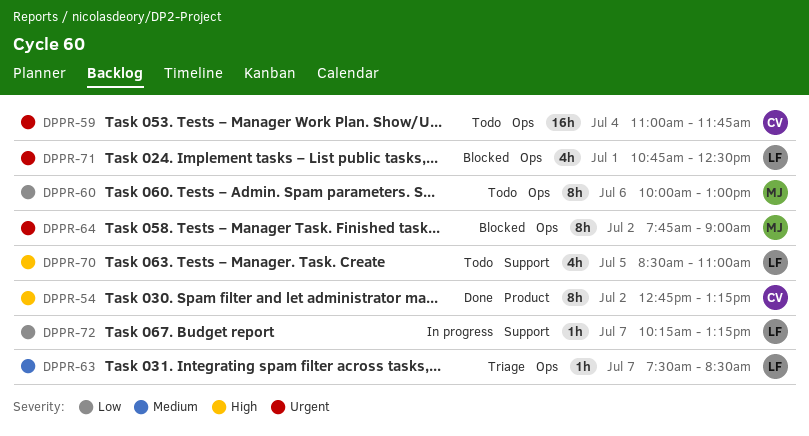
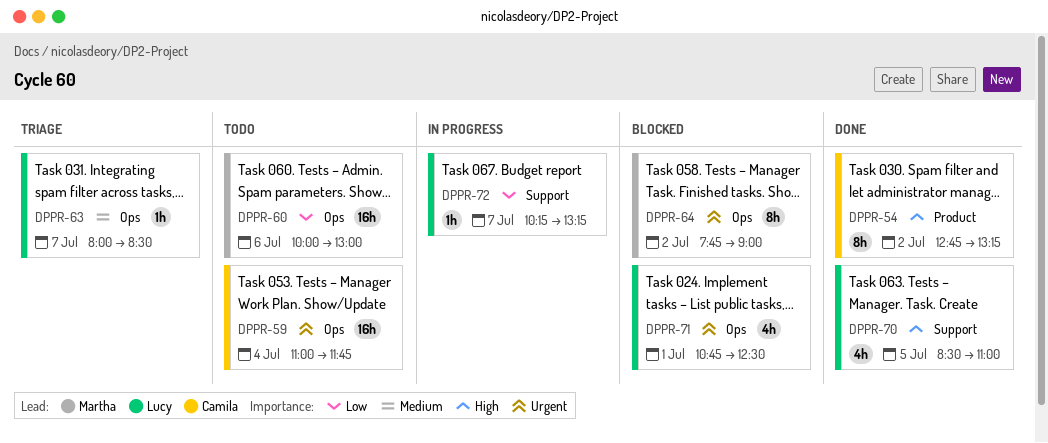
DPPR-60, estimate: 8h -> 16h
DPPR-63, begins: 07:30 -> 08:00
DPPR-70, status: Todo -> Done

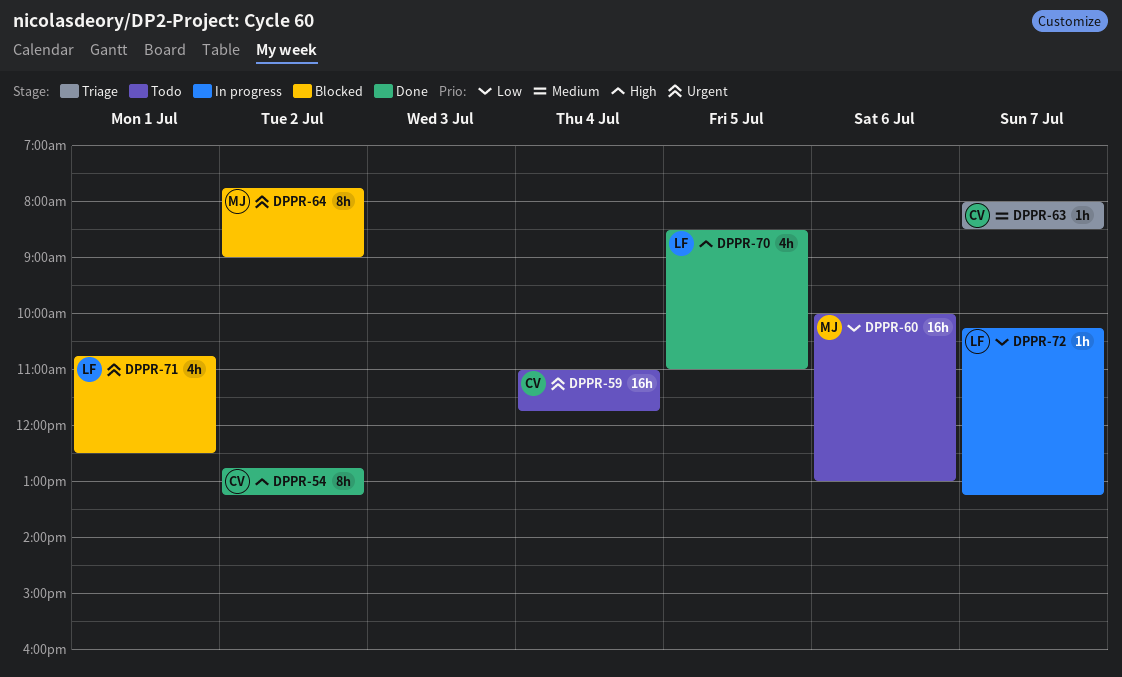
DPPR-63, owner: Lucy -> Camila

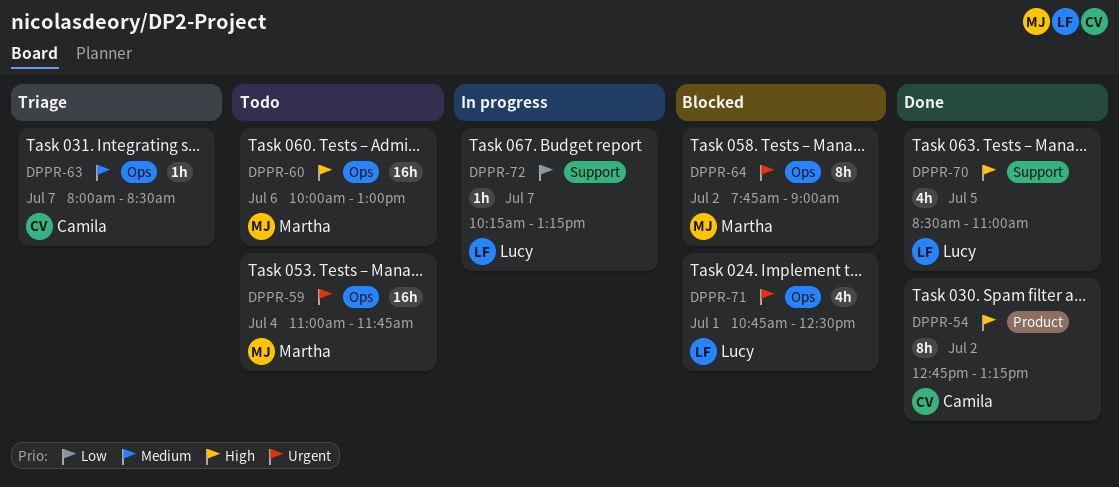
DPPR-59, owner: Camila -> Martha
DPPR-60, priority: Low -> High

